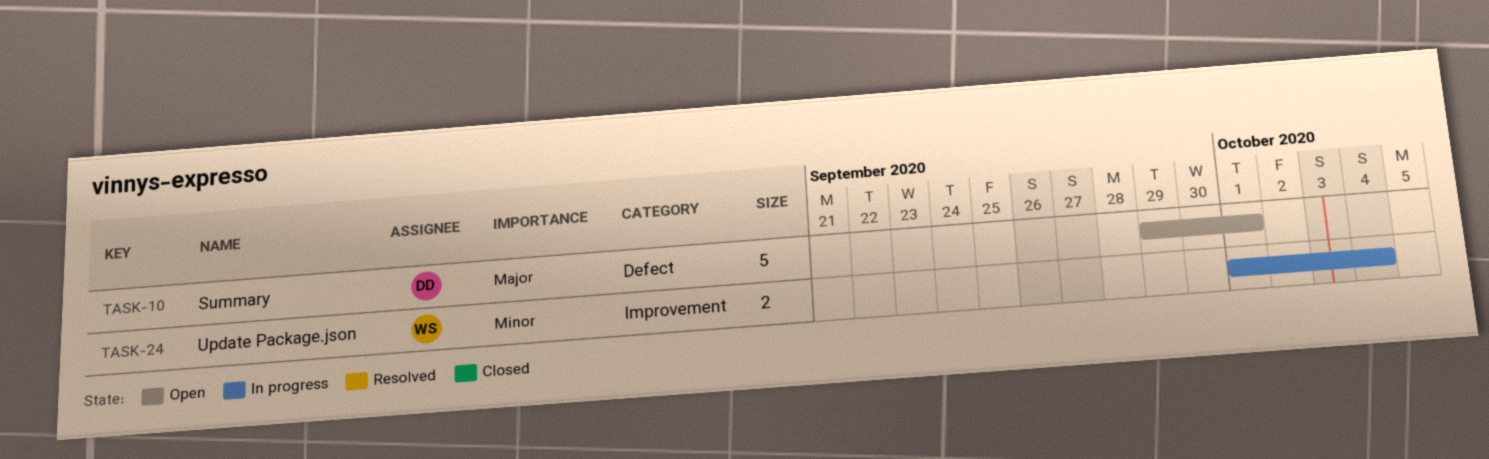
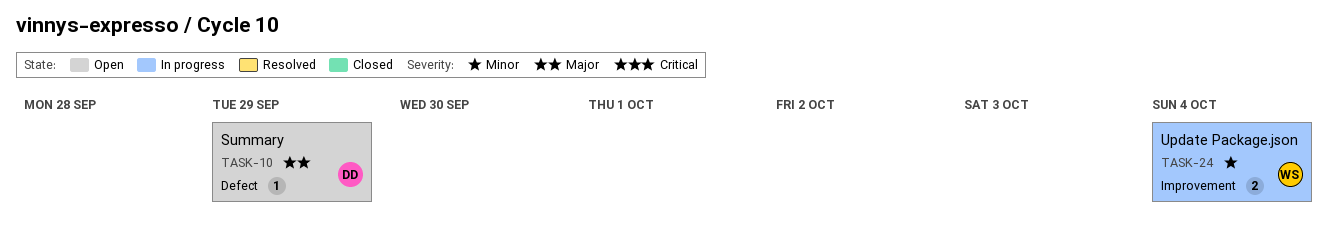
TASK-10, estimate: 5 -> 1
TASK-10, due: Oct 1 -> Sep 29

